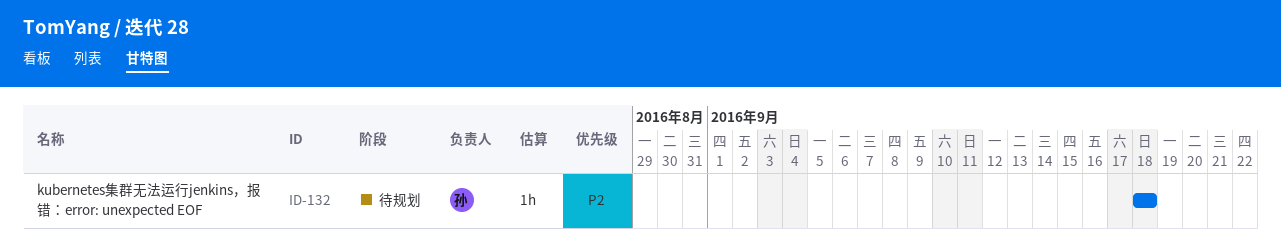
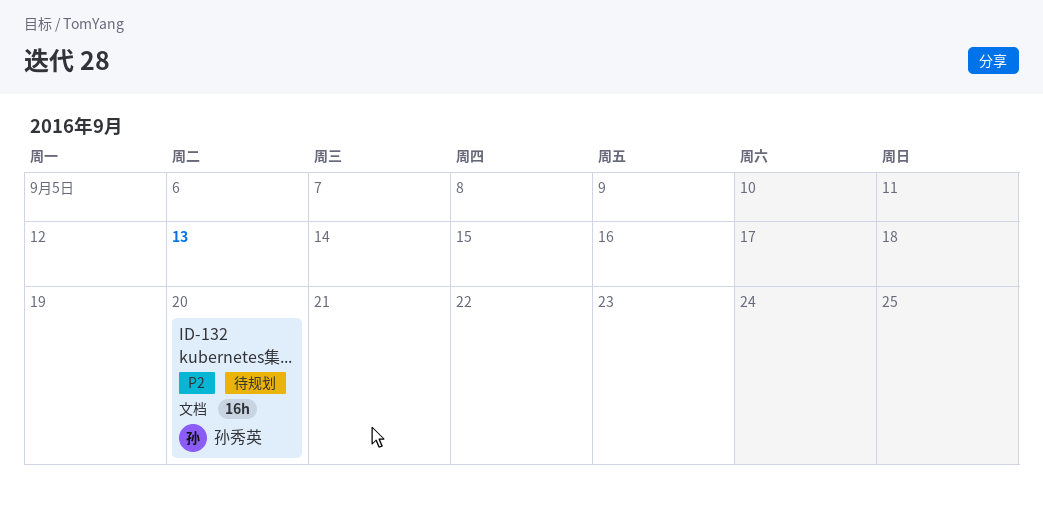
ID-132, estimate: 1h -> 16h
ID-132, due: Sep 18 -> Sep 20

